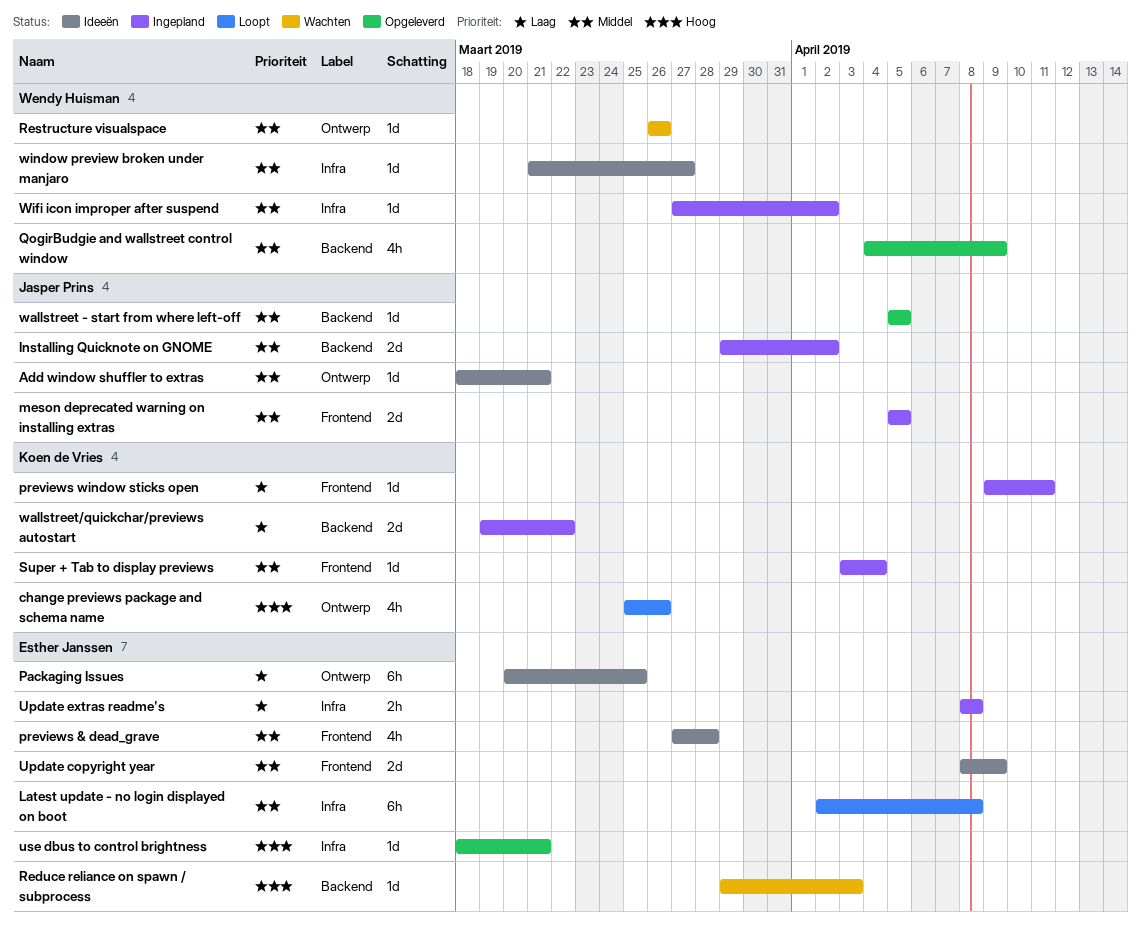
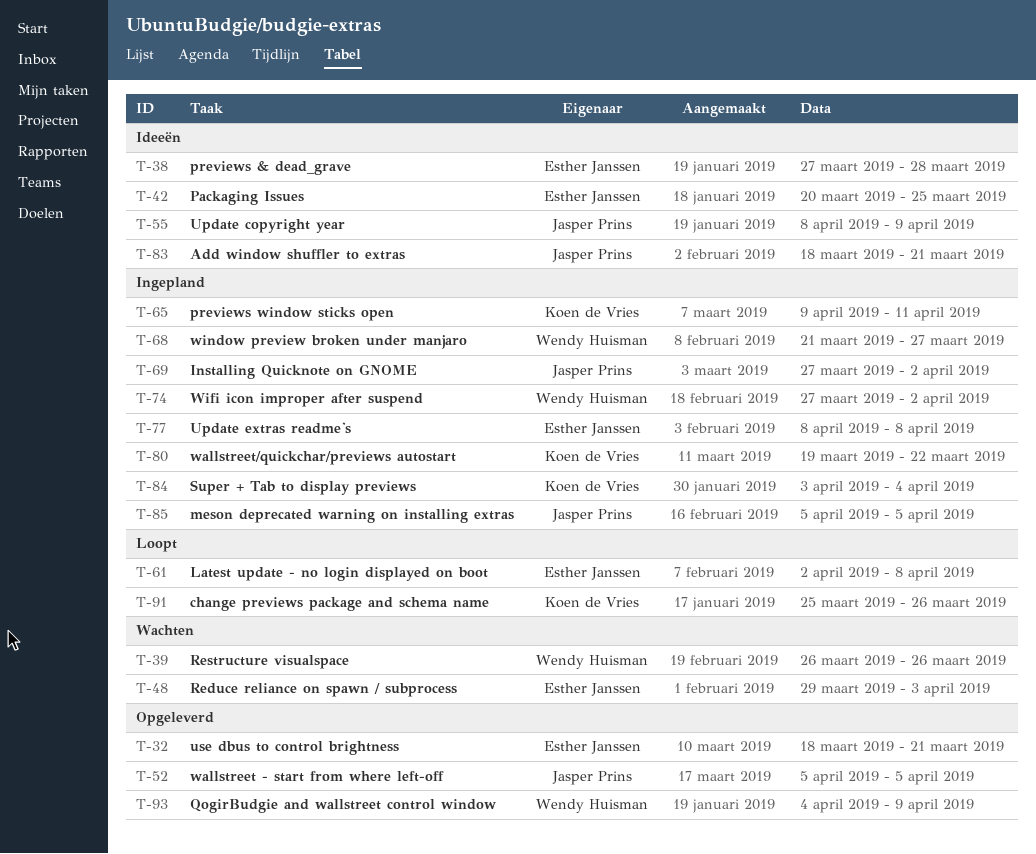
Installing Quicknote on GNOME, start: Mar 29 -> Mar 27
Update copyright year, owner: Esther Janssen -> Jasper Prins
window preview broken under manjaro, status: Ideeën -> Ingepland

